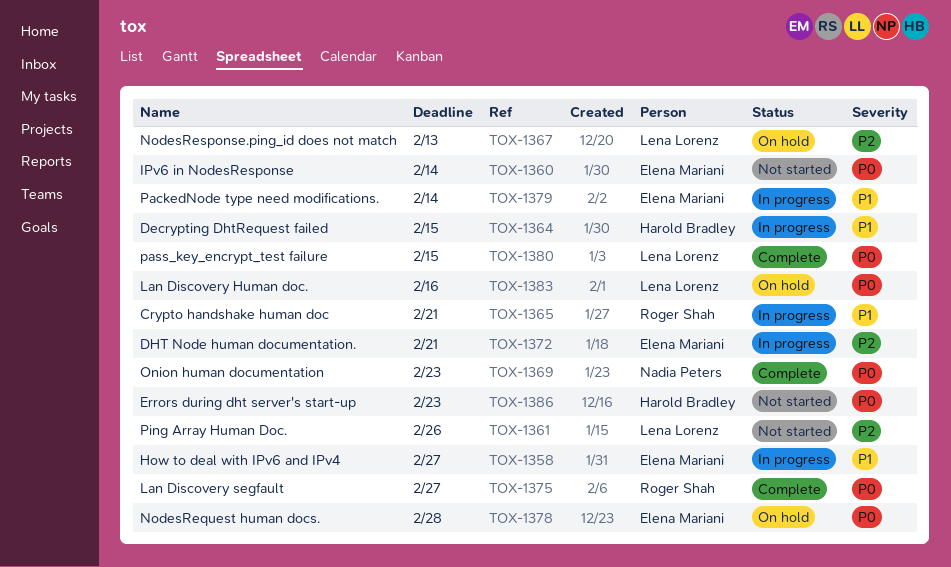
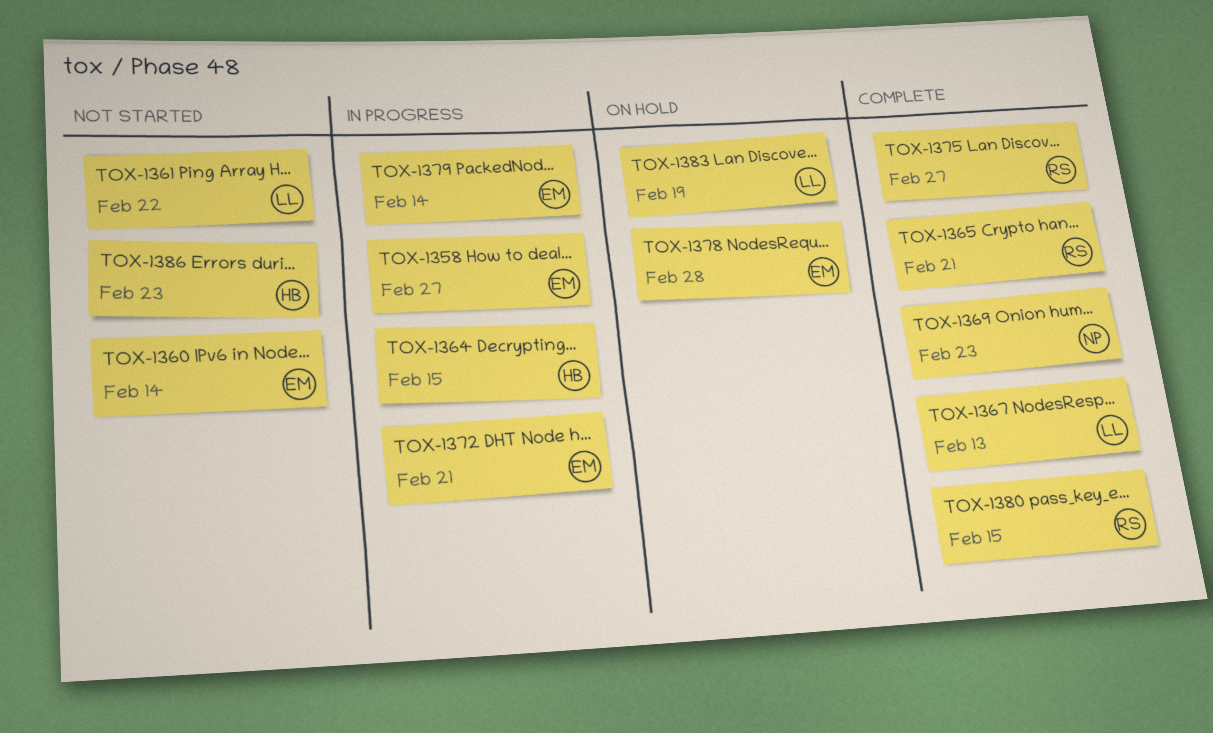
TOX-1361, due: Feb 26 -> Feb 22
TOX-1365, status: In progress -> Complete
TOX-1367, status: On hold -> Complete
TOX-1380, owner: Lena Lorenz -> Roger Shah
TOX-1383, due: Feb 16 -> Feb 19

